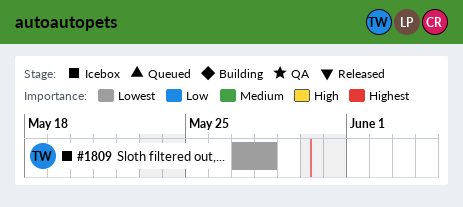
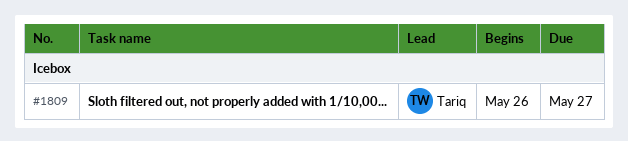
#1809, start: May 27 -> May 26
#1809, due: May 28 -> May 27

